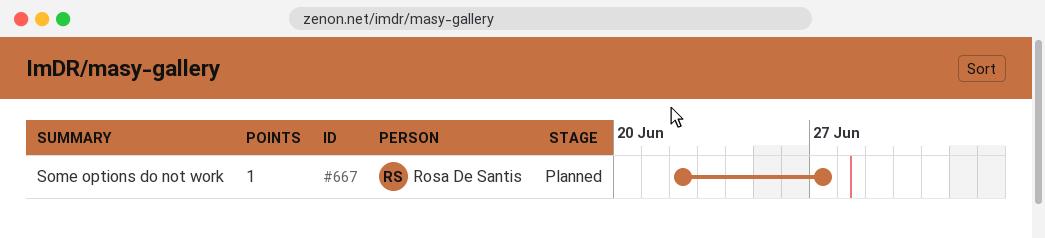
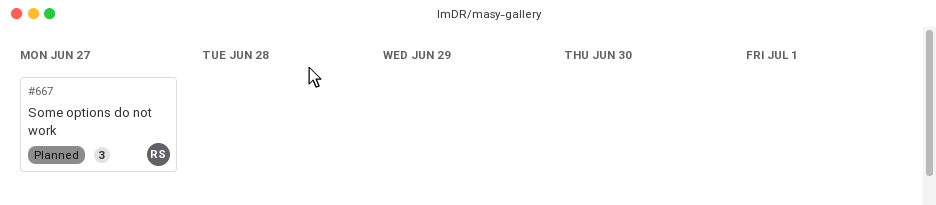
#667, estimate: 1 -> 3

